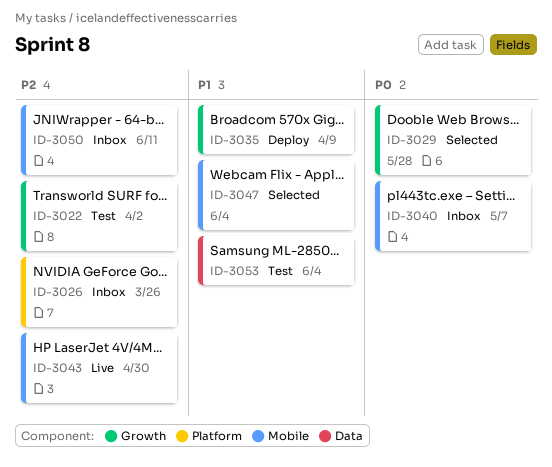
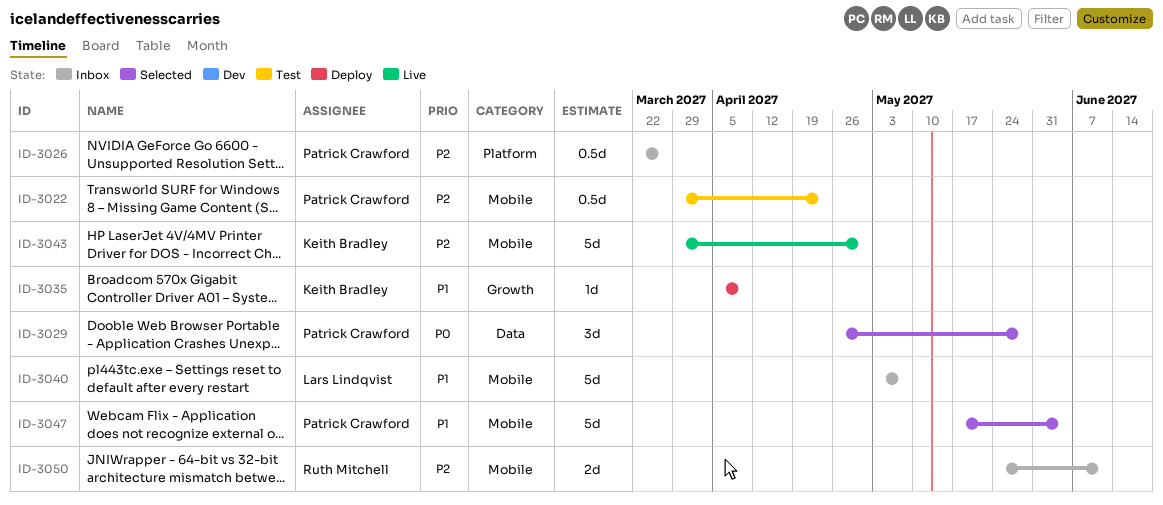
ID-3022, label: Growth -> Mobile
ID-3022, due: Apr 2 -> Apr 23
ID-3029, label: Growth -> Data
ID-3040, priority: P0 -> P1
ID-3053: present -> none

